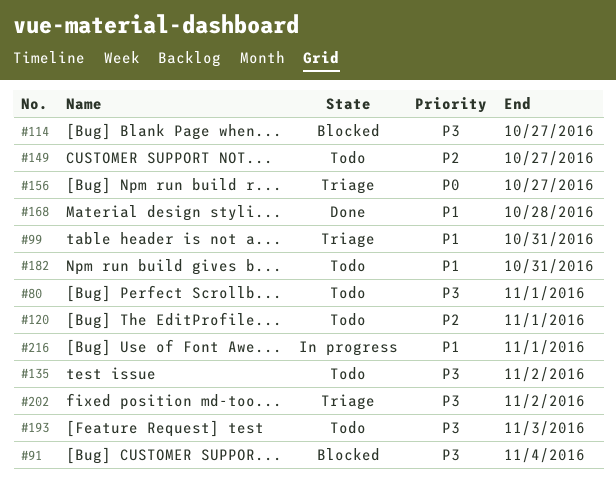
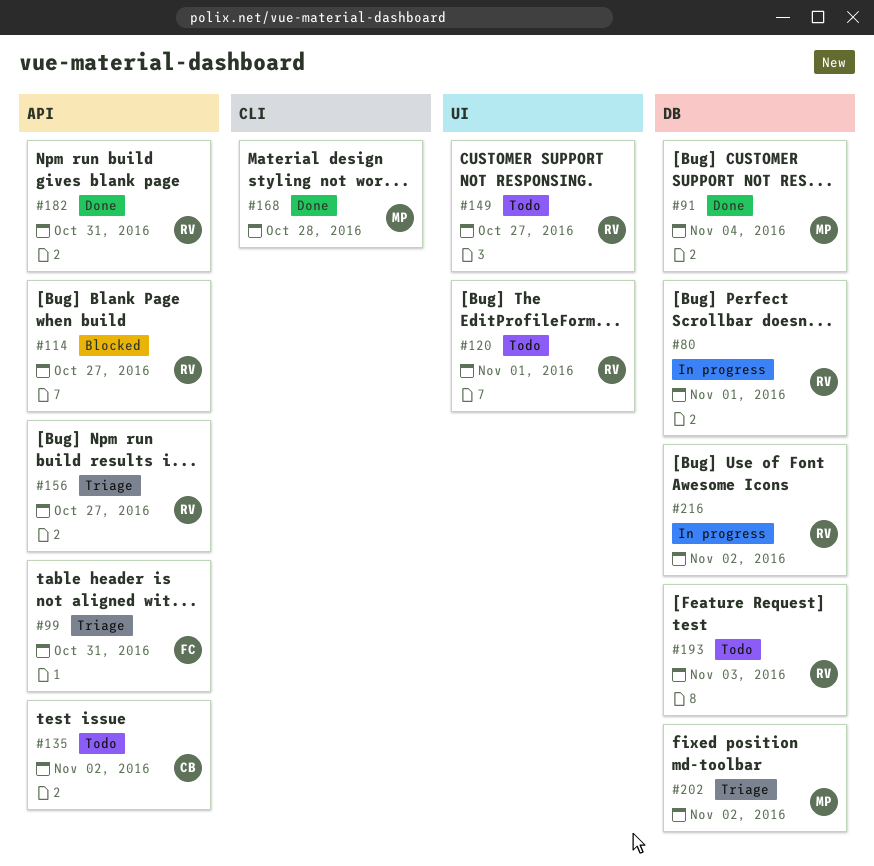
#80, status: Todo -> In progress
#91, status: Blocked -> Done
#182, status: Todo -> Done
#216, due: Nov 1 -> Nov 2

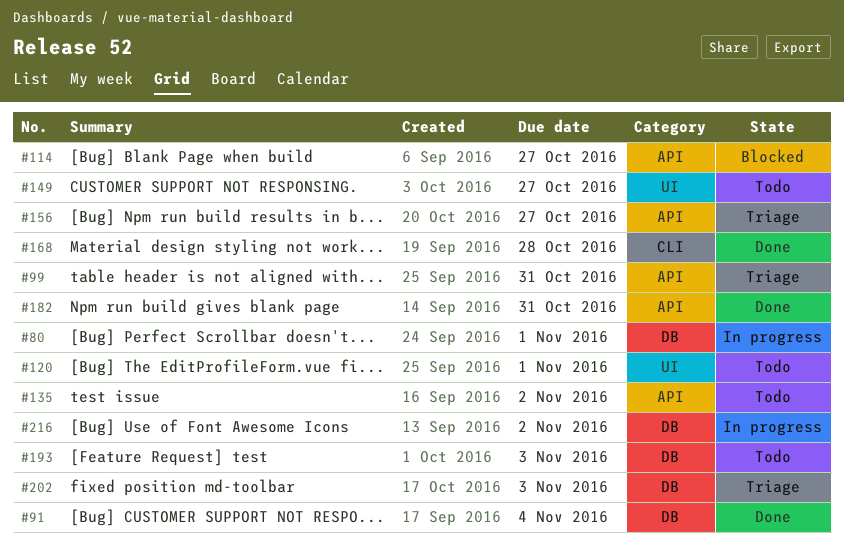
#202, due: Nov 2 -> Nov 3

